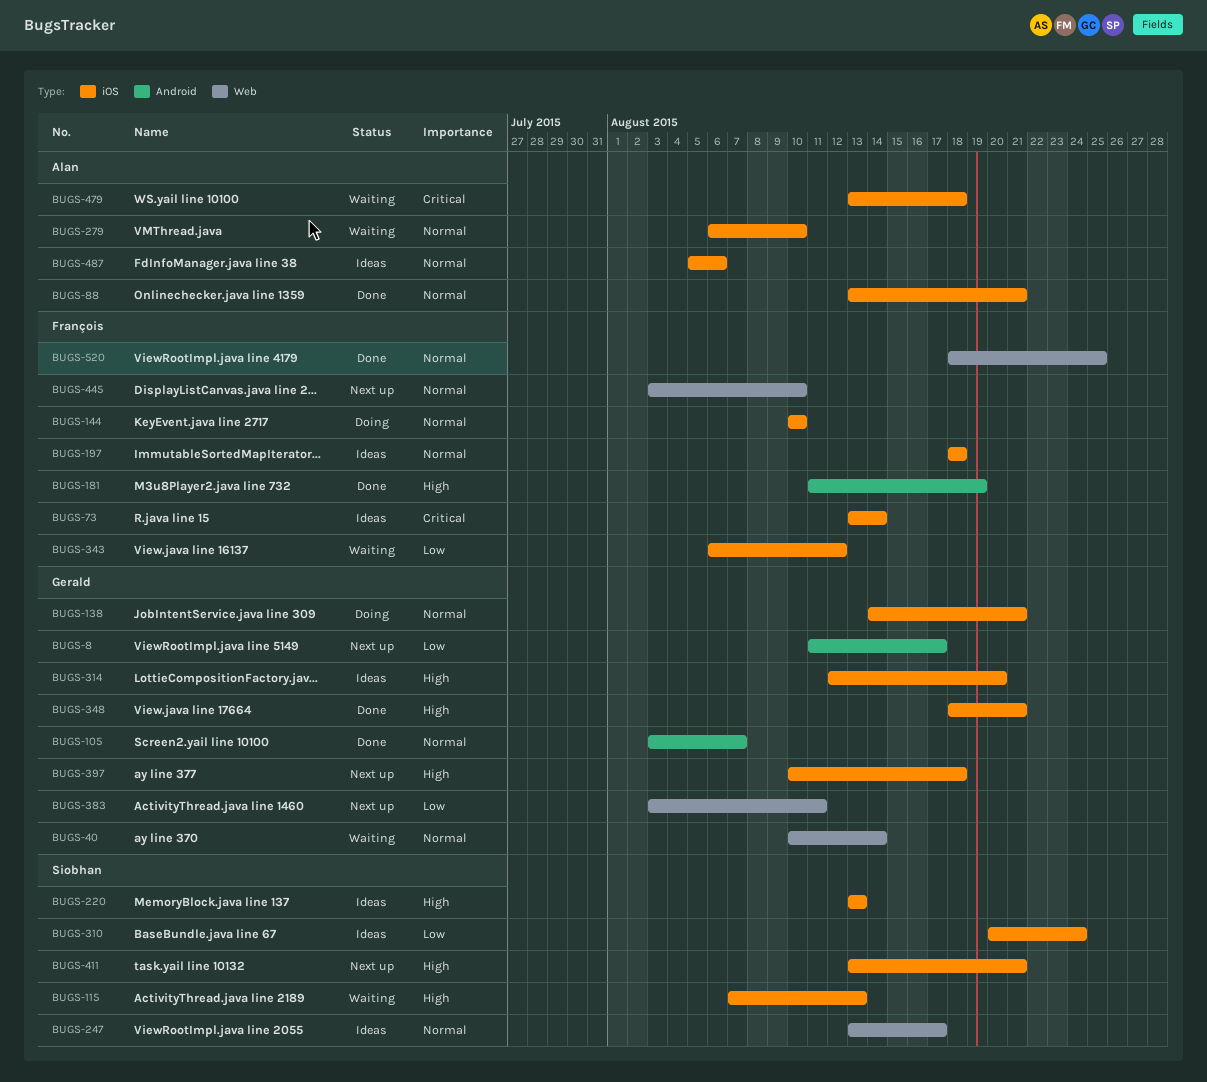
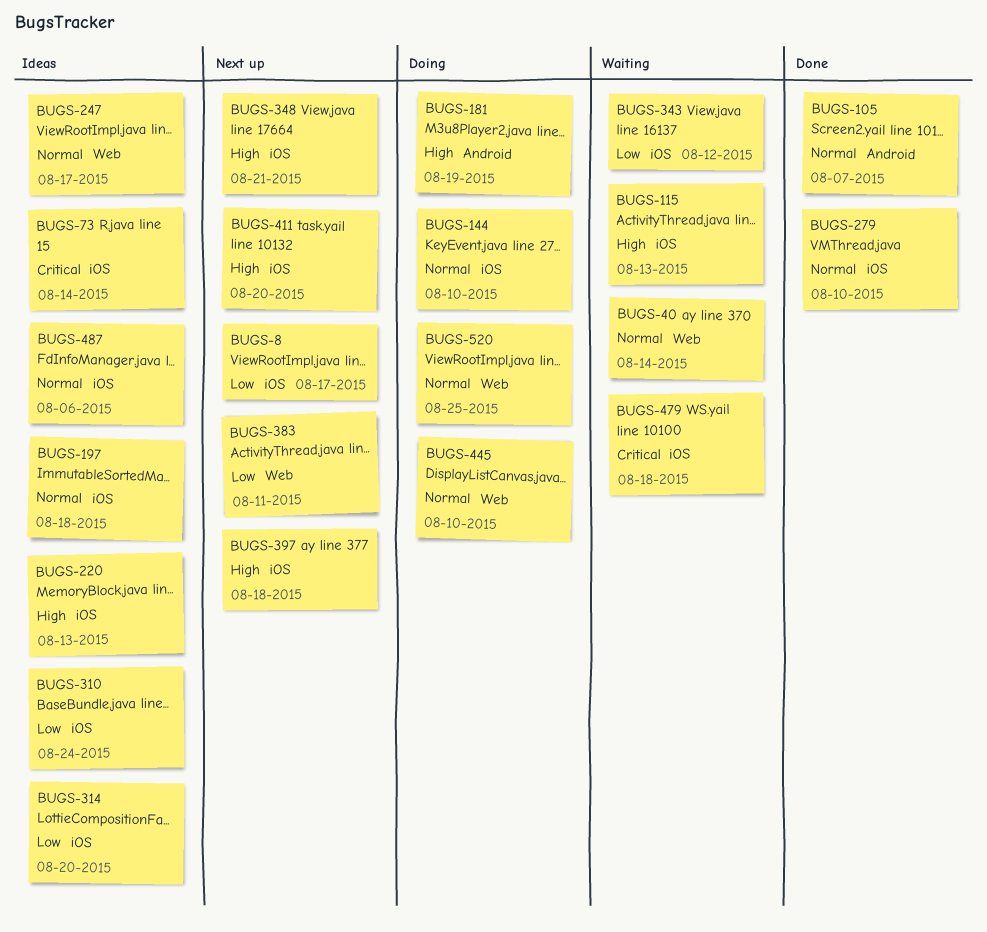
BUGS-8, label: Android -> iOS
BUGS-88: present -> none
BUGS-138: present -> none
BUGS-181, status: Done -> Doing
BUGS-279, status: Waiting -> Done
BUGS-314, priority: High -> Low
BUGS-348, status: Done -> Next up
BUGS-411, due: Aug 21 -> Aug 20
BUGS-445, status: Next up -> Doing
BUGS-520, status: Done -> Doing

